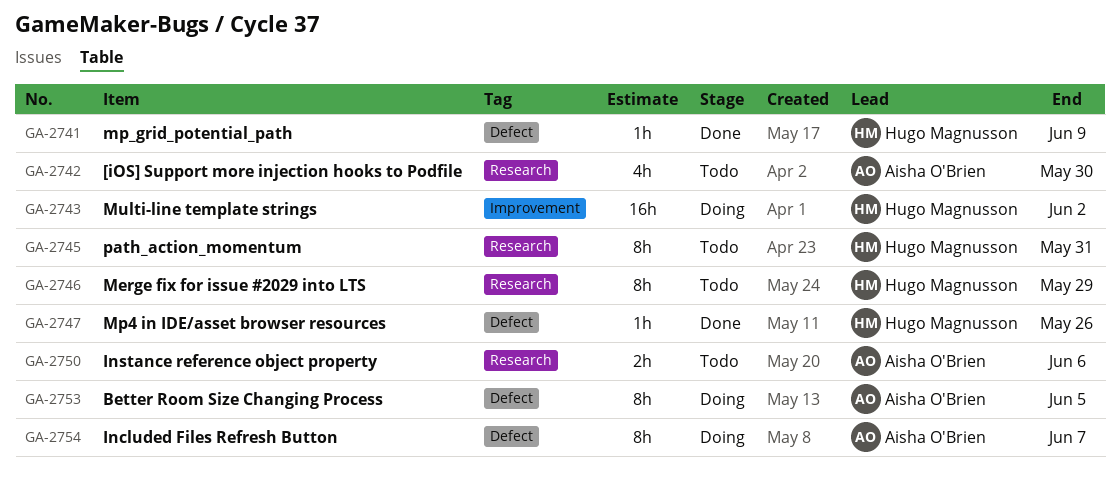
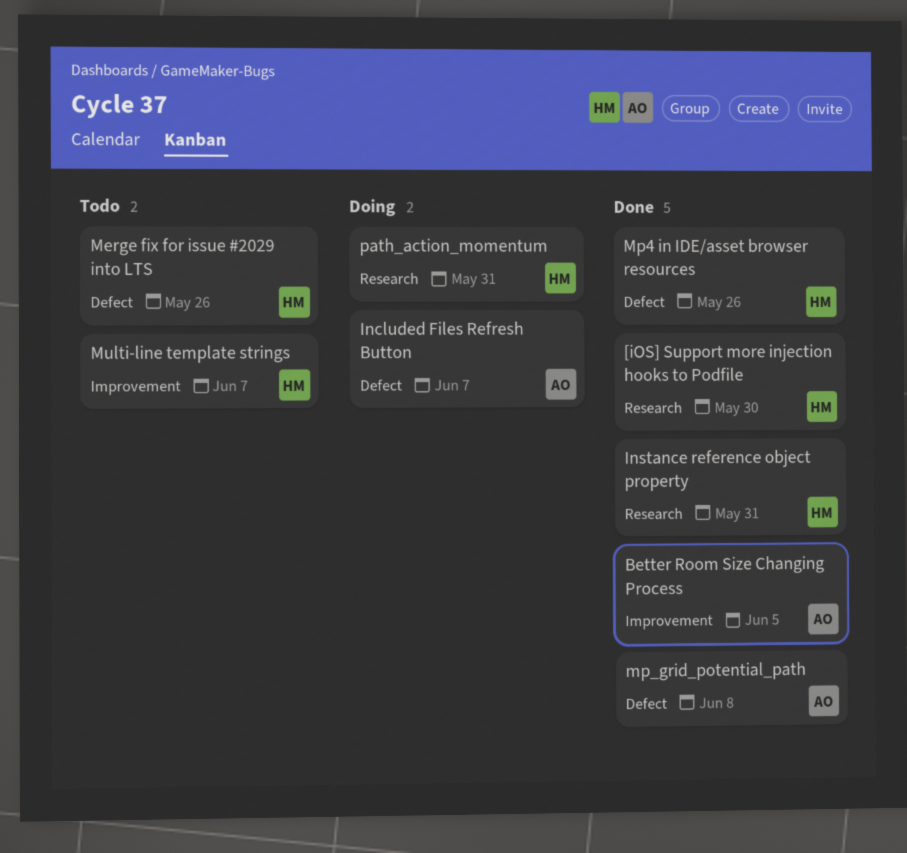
[iOS] Support more injection hooks to Podfile, status: Todo -> Done
[iOS] Support more injection hooks to Podfile, owner: Aisha O'Brien -> Hugo Magnusson
Better Room Size Changing Process, status: Doing -> Done
Better Room Size Changing Process, label: Defect -> Improvement
Instance reference object property, status: Todo -> Done
Instance reference object property, owner: Aisha O'Brien -> Hugo Magnusson
Instance reference object property, due: Jun 6 -> May 31
Merge fix for issue #2029 into LTS, label: Research -> Defect
Merge fix for issue #2029 into LTS, due: May 29 -> May 26
mp_grid_potential_path, owner: Hugo Magnusson -> Aisha O'Brien
mp_grid_potential_path, due: Jun 9 -> Jun 8
Multi-line template strings, status: Doing -> Todo
Multi-line template strings, due: Jun 2 -> Jun 7
path_action_momentum, status: Todo -> Doing

